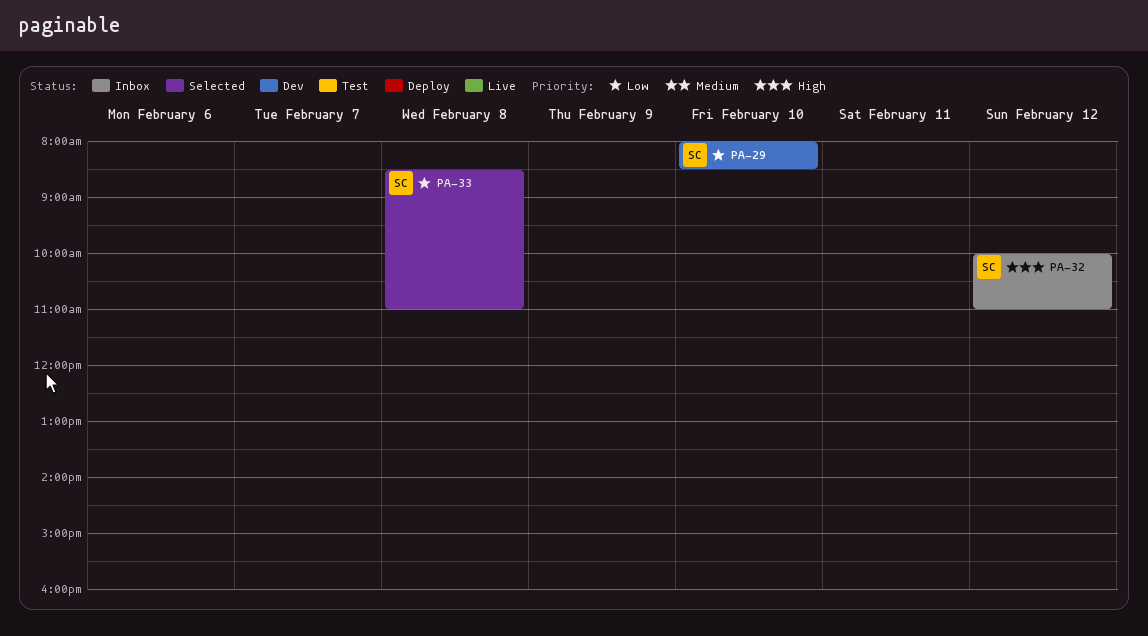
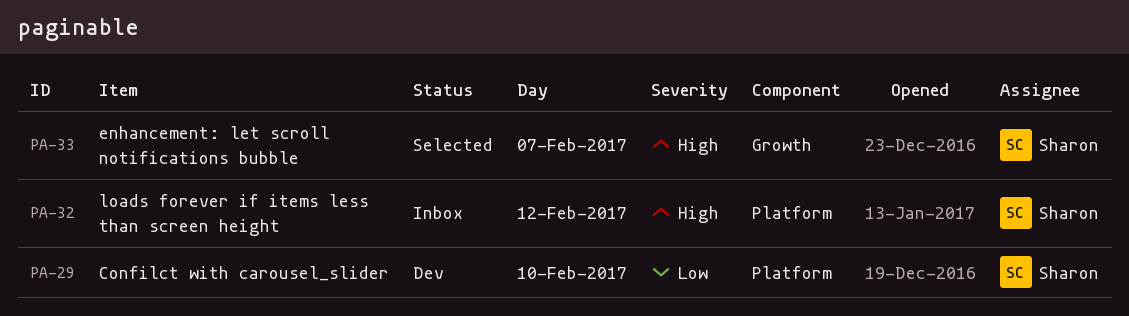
PA-33, priority: Low -> High
PA-33, day: Feb 8 -> Feb 7

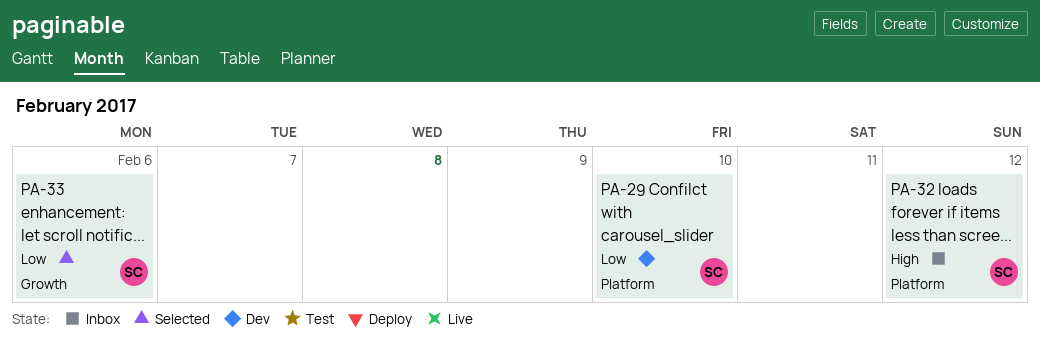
PA-33, priority: High -> Low
PA-33, day: Feb 7 -> Feb 6

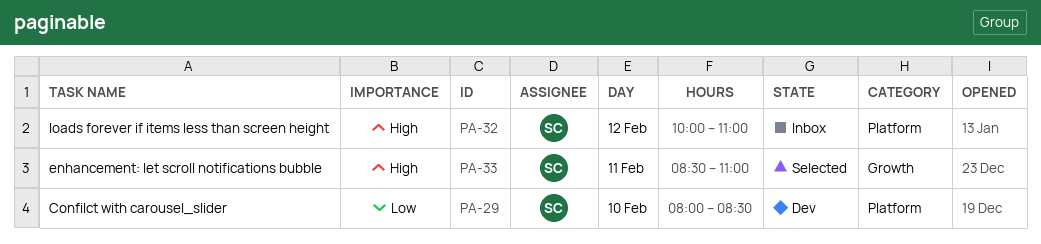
PA-33, priority: Low -> High
PA-33, day: Feb 6 -> Feb 11

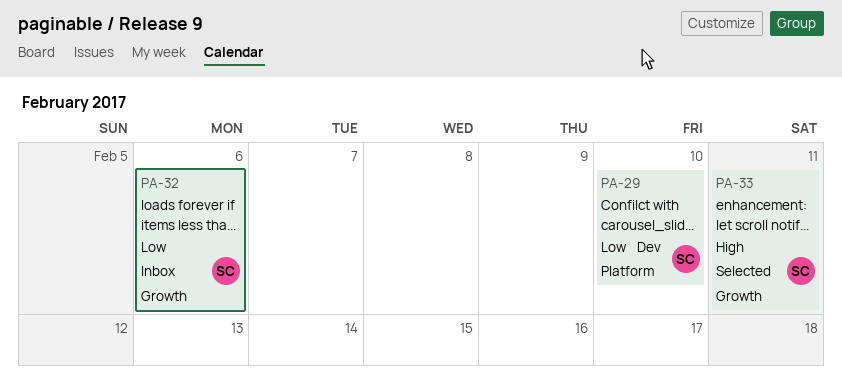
PA-32, priority: High -> Low
PA-32, label: Platform -> Growth
PA-32, day: Feb 12 -> Feb 6

